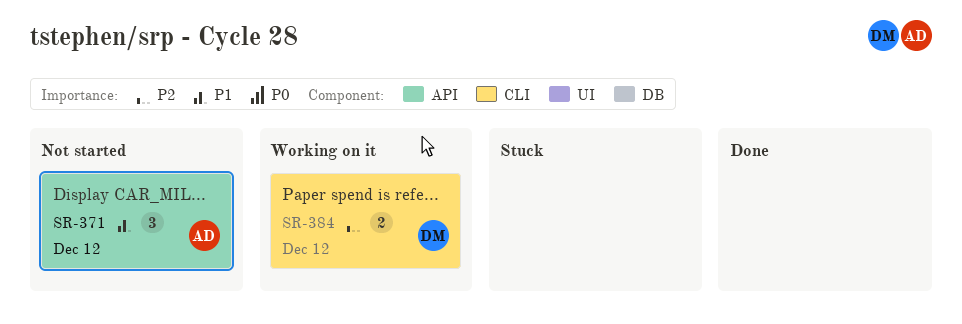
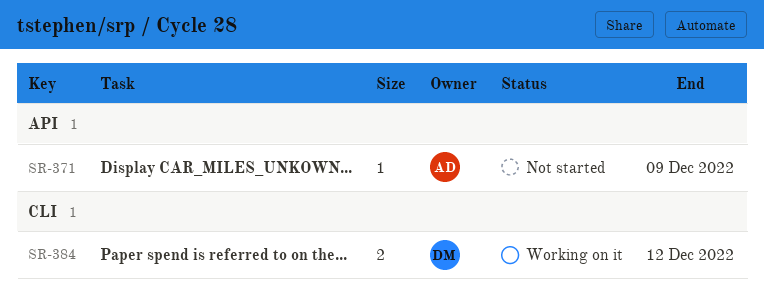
SR-371, estimate: 3 -> 1
SR-371, due: Dec 12 -> Dec 9

